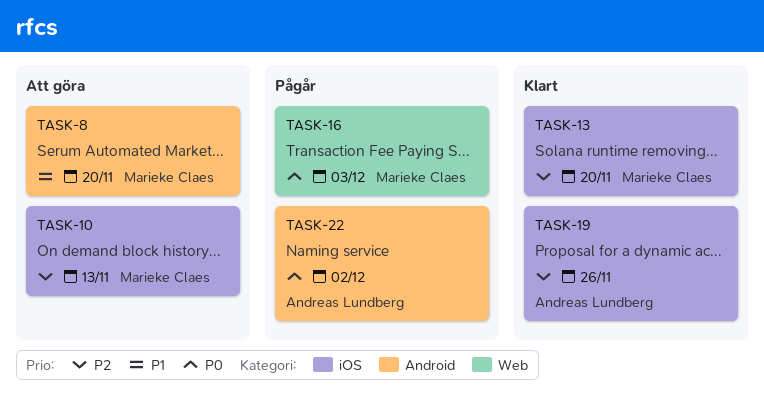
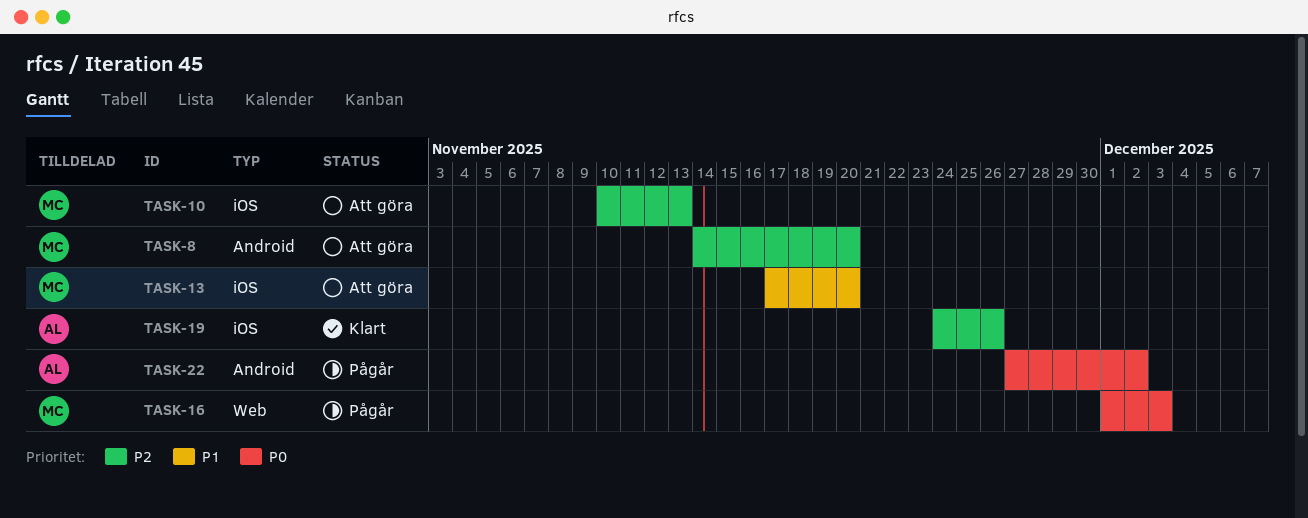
TASK-8, priority: P1 -> P2
TASK-13, status: Klart -> Att göra
TASK-13, priority: P2 -> P1

